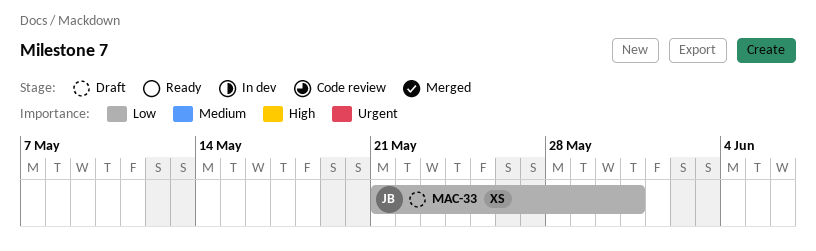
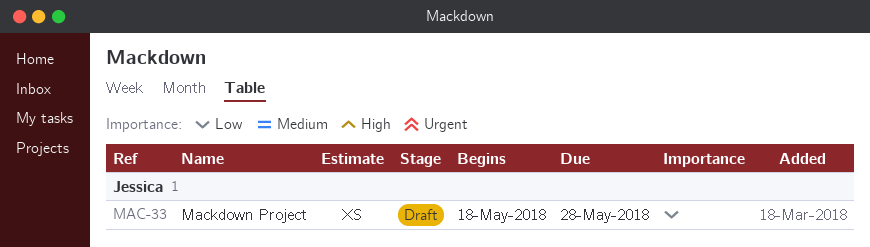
MAC-33, start: May 21 -> May 18
MAC-33, due: May 31 -> May 28

